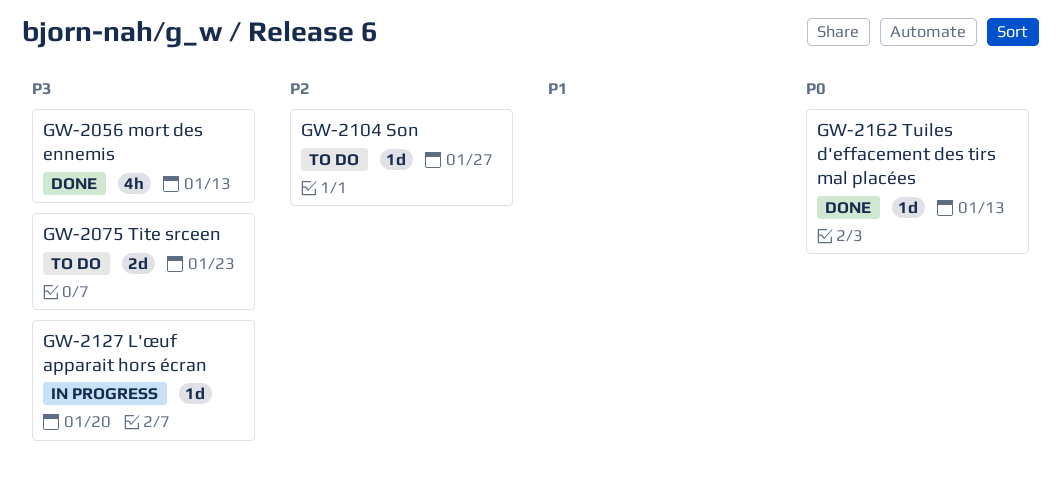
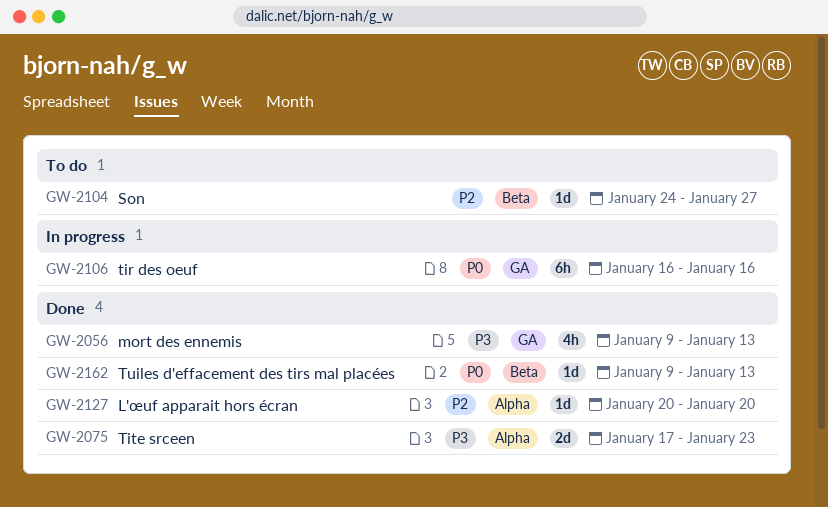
GW-2075, status: To do -> Done
GW-2106: none -> present
GW-2127, status: In progress -> Done
GW-2127, priority: P3 -> P2

